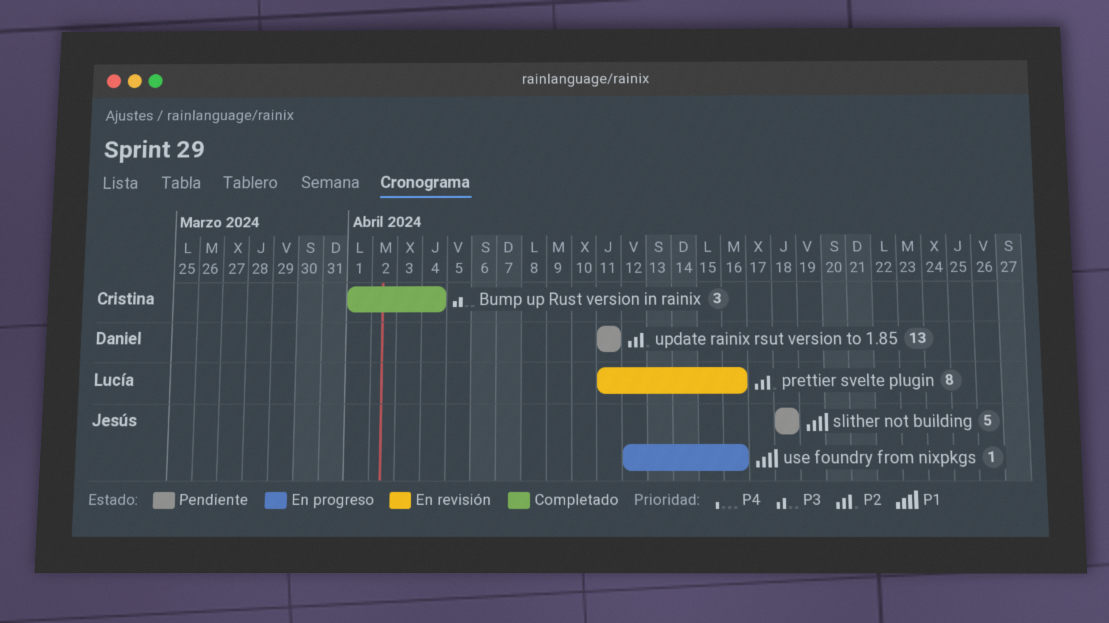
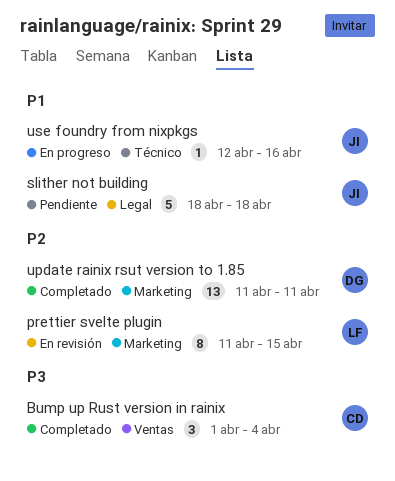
prettier svelte plugin, due: Apr 16 -> Apr 15
update rainix rsut version to 1.85, status: Pendiente -> Completado

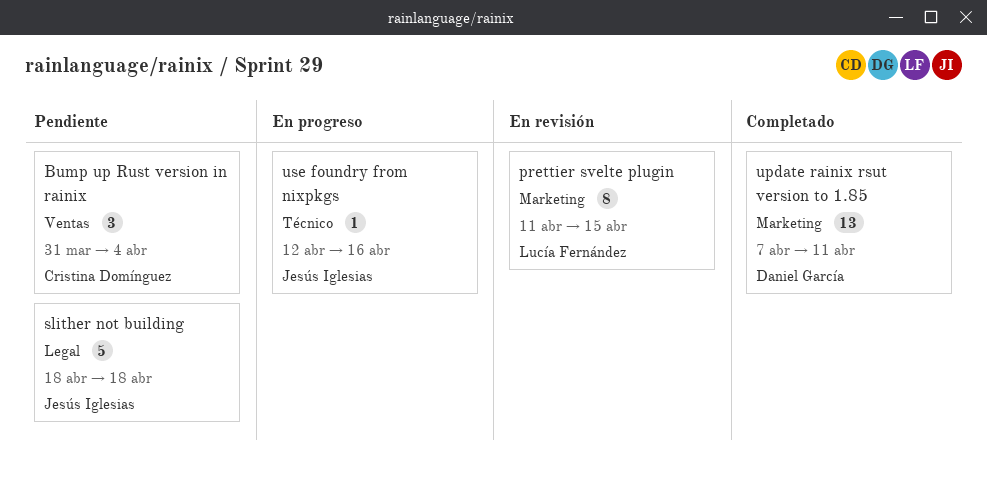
Bump up Rust version in rainix, status: Completado -> Pendiente
Bump up Rust version in rainix, start: Apr 1 -> Mar 31
update rainix rsut version to 1.85, start: Apr 11 -> Apr 7

